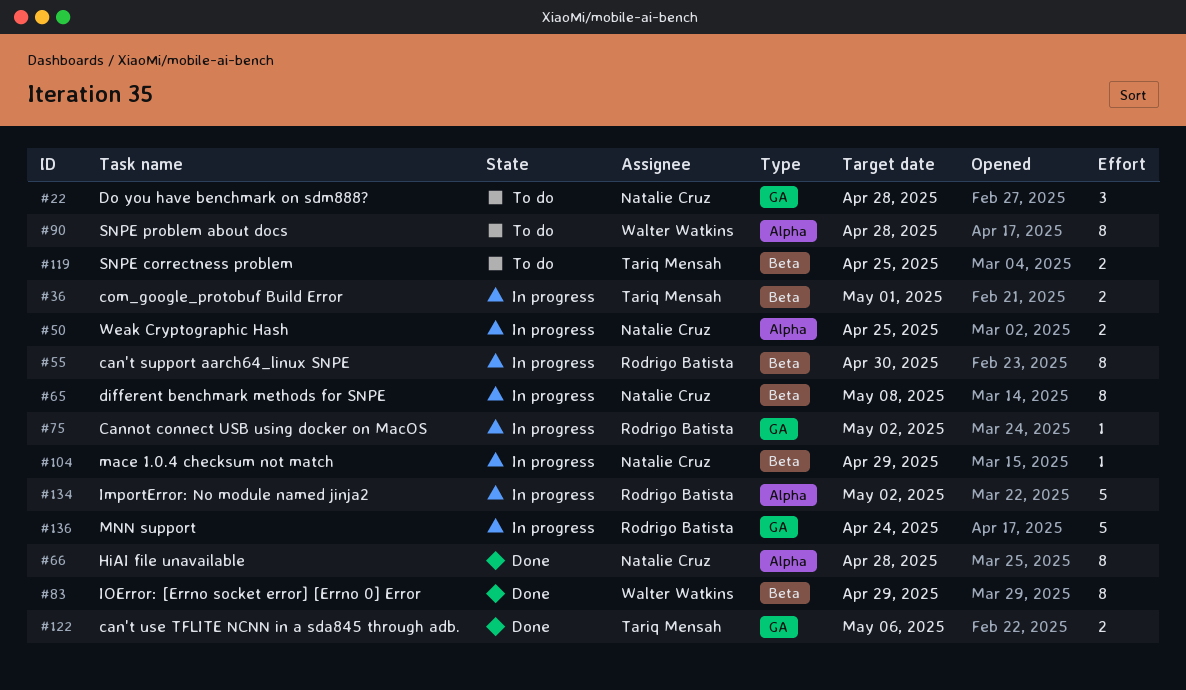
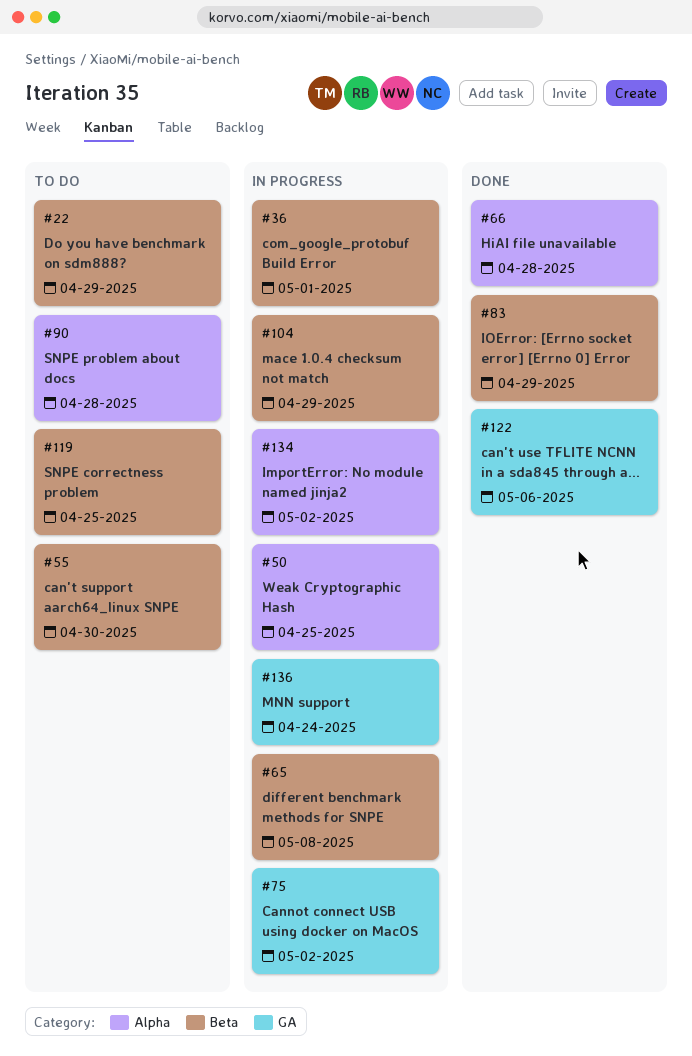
#22, label: GA -> Beta
#22, due: Apr 28 -> Apr 29
#55, status: In progress -> To do

